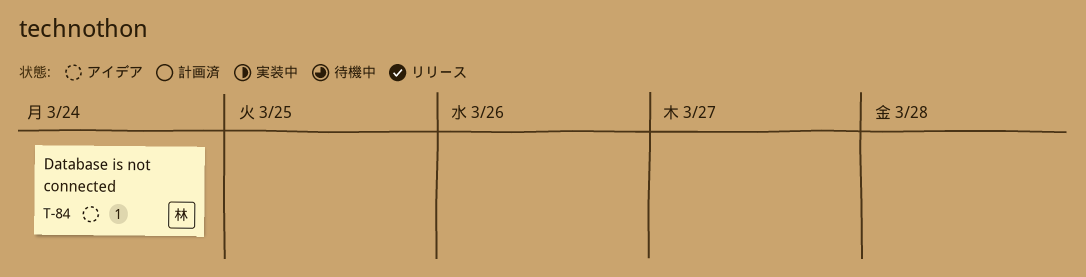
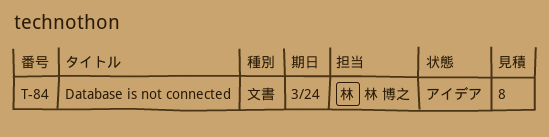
T-84, estimate: 1 -> 8

